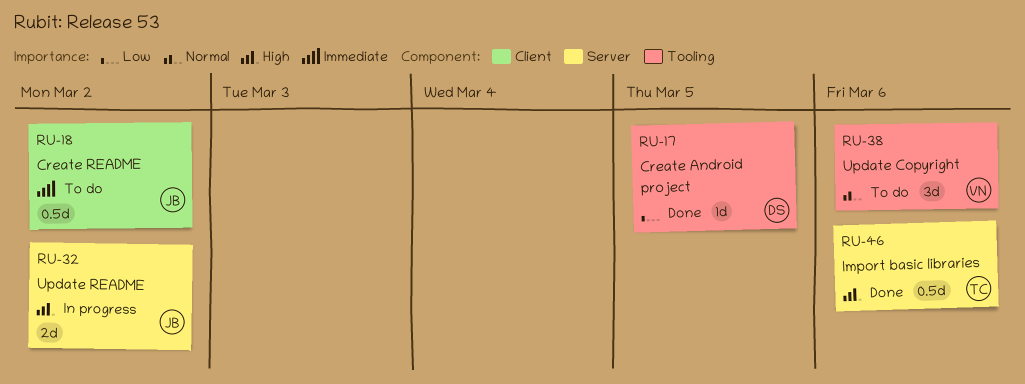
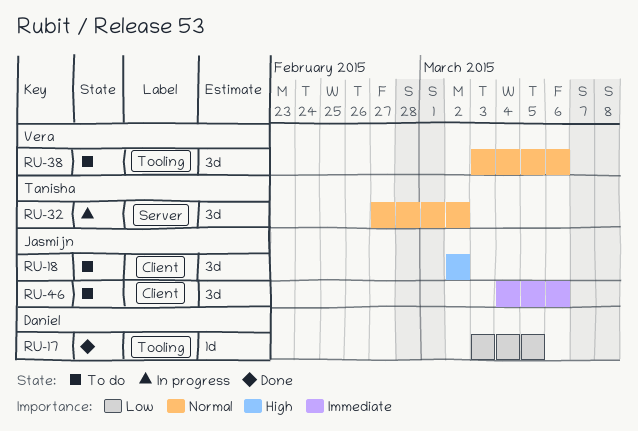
RU-18, priority: Immediate -> High
RU-18, estimate: 0.5d -> 3d
RU-32, owner: Jasmijn -> Tanisha
RU-32, priority: High -> Normal
RU-32, estimate: 2d -> 3d
RU-46, status: Done -> To do
RU-46, owner: Tanisha -> Jasmijn
RU-46, priority: High -> Immediate
RU-46, label: Server -> Client
RU-46, estimate: 0.5d -> 3d

